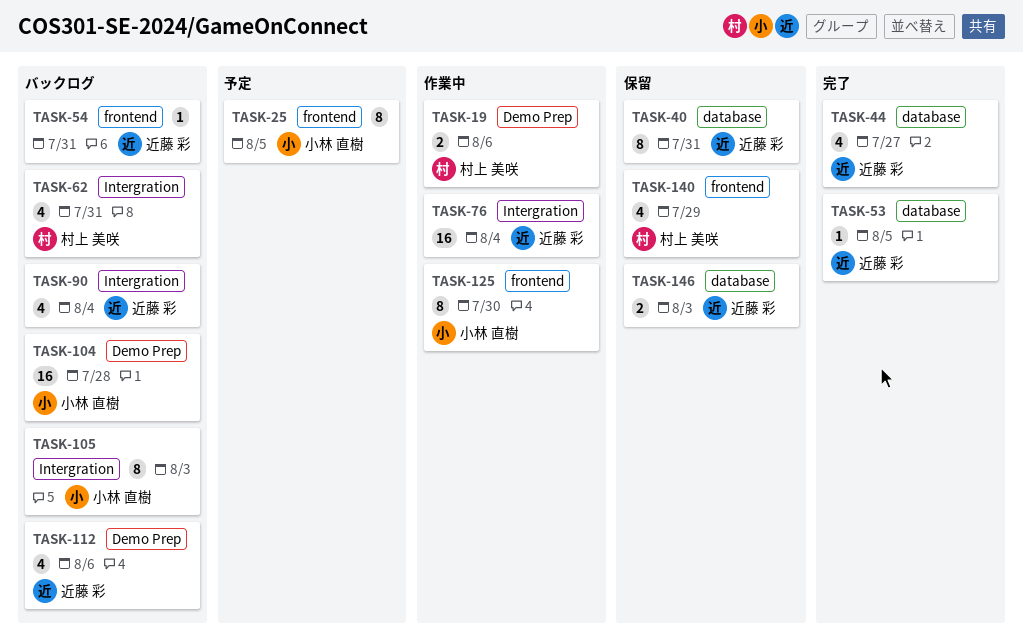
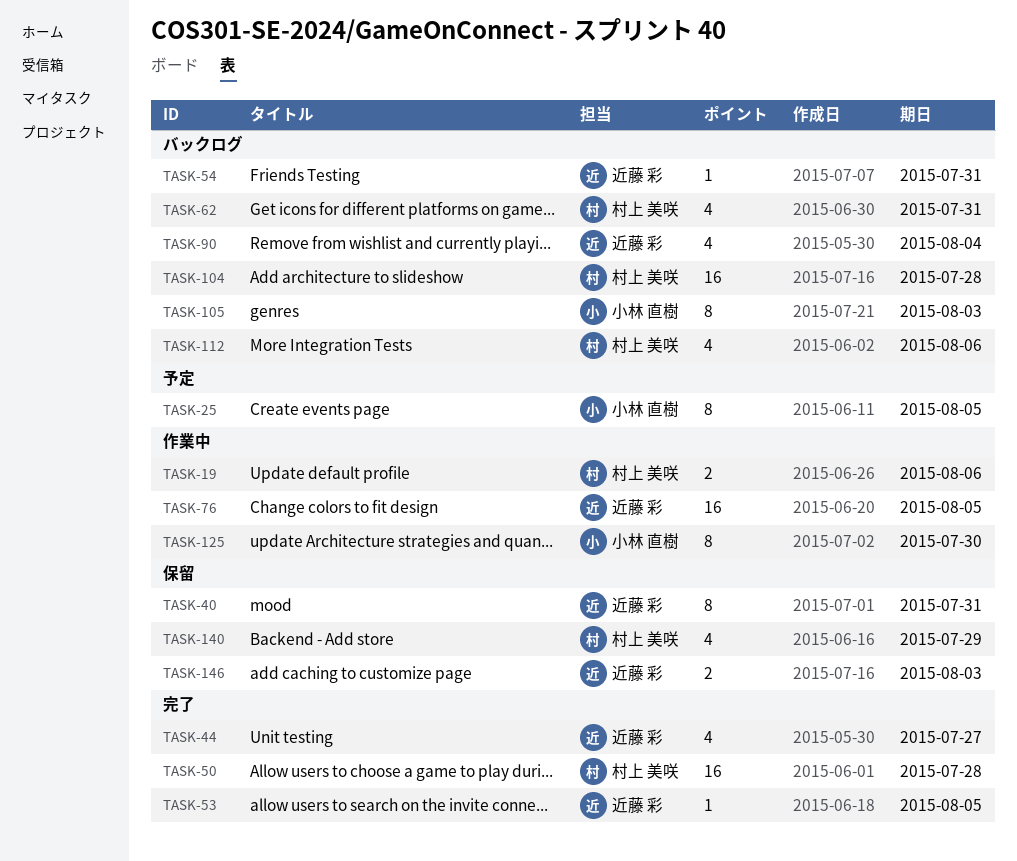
TASK-50: none -> present
TASK-76, due: Aug 4 -> Aug 5
TASK-104, owner: 小林 直樹 -> 村上 美咲
TASK-112, owner: 近藤 彩 -> 村上 美咲

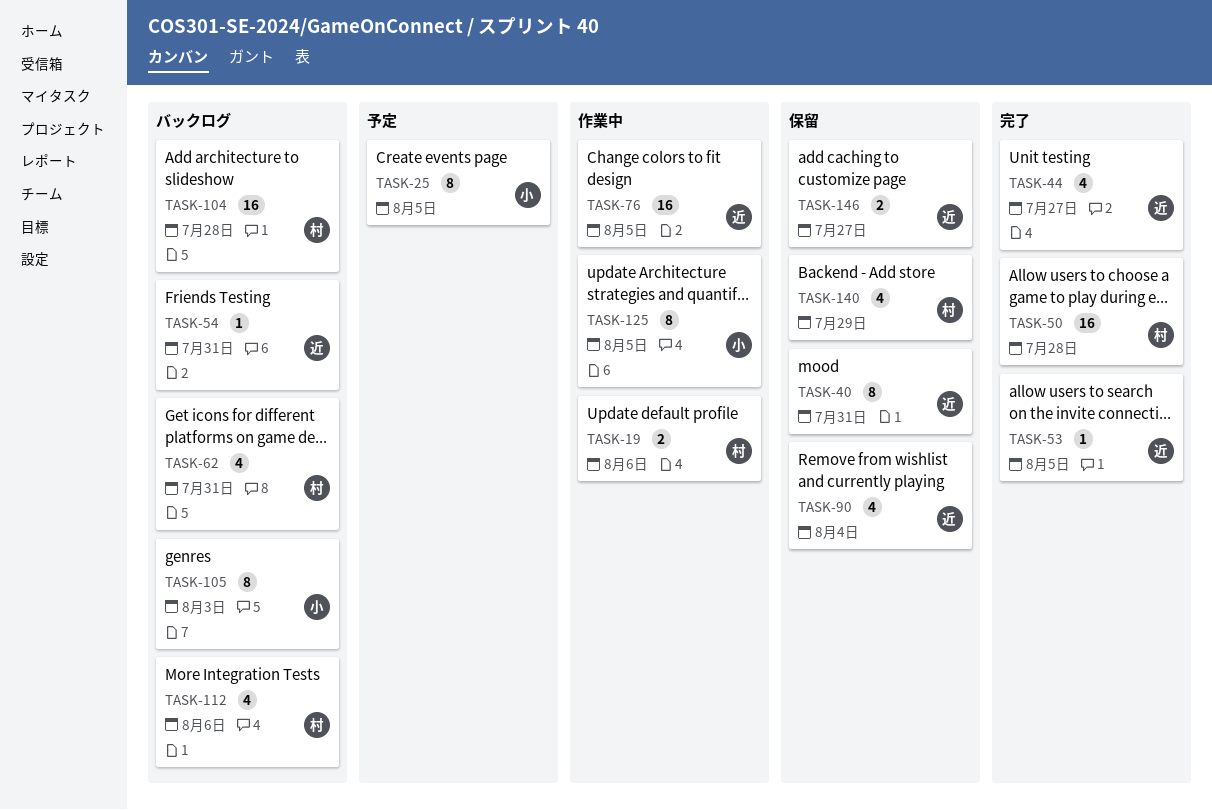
TASK-90, status: バックログ -> 保留
TASK-125, due: Jul 30 -> Aug 5
TASK-146, due: Aug 3 -> Jul 27

